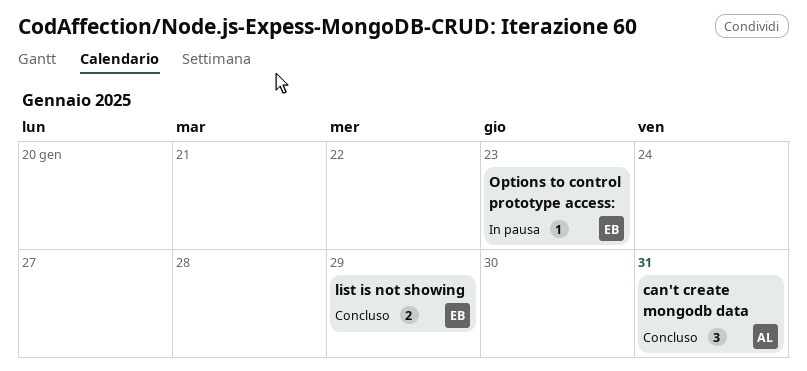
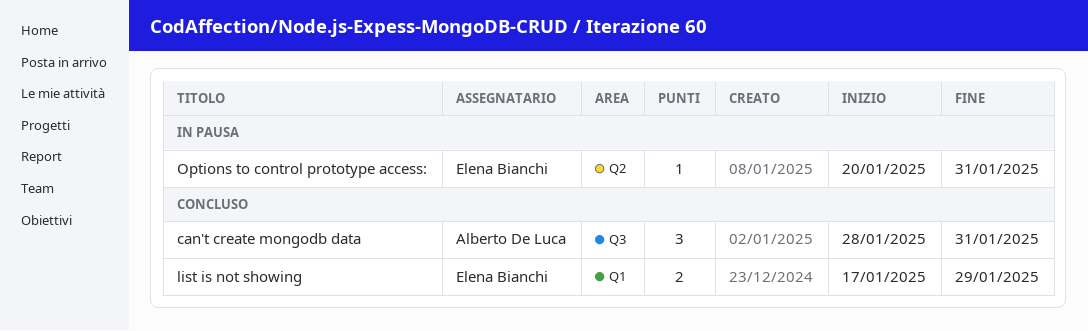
Options to control prototype access:, due: Jan 23 -> Jan 31

